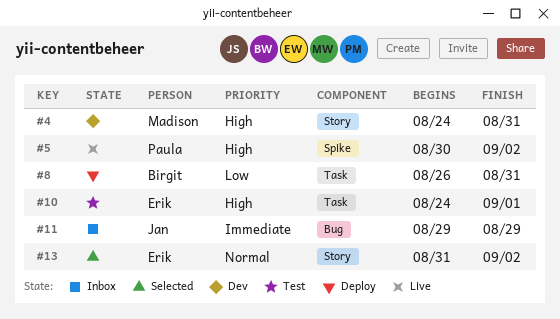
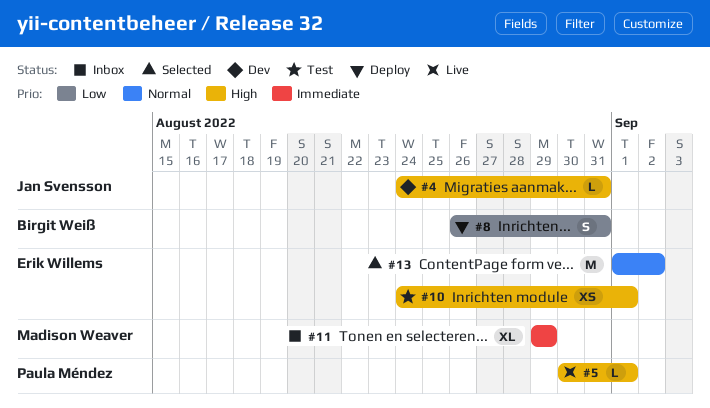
#4, owner: Madison Weaver -> Jan Svensson
#5, due: Sep 2 -> Sep 1
#11, owner: Jan Svensson -> Madison Weaver
#13, start: Aug 31 -> Sep 1

